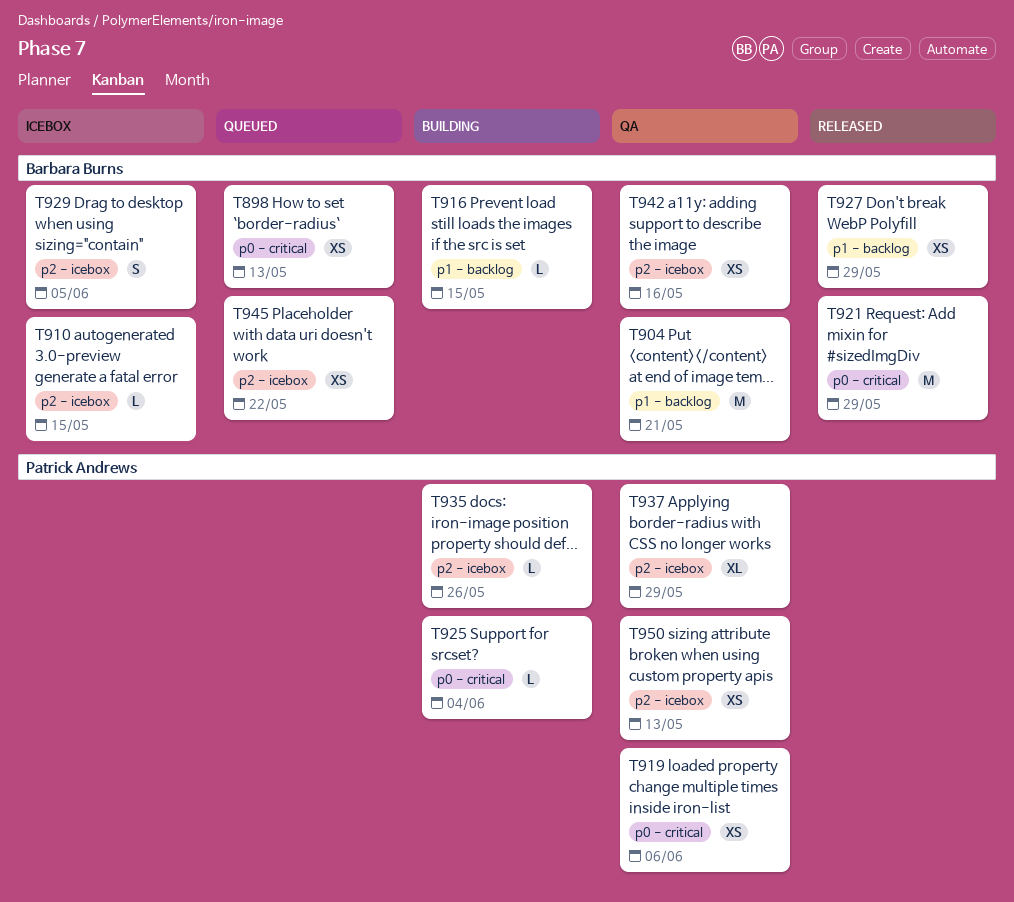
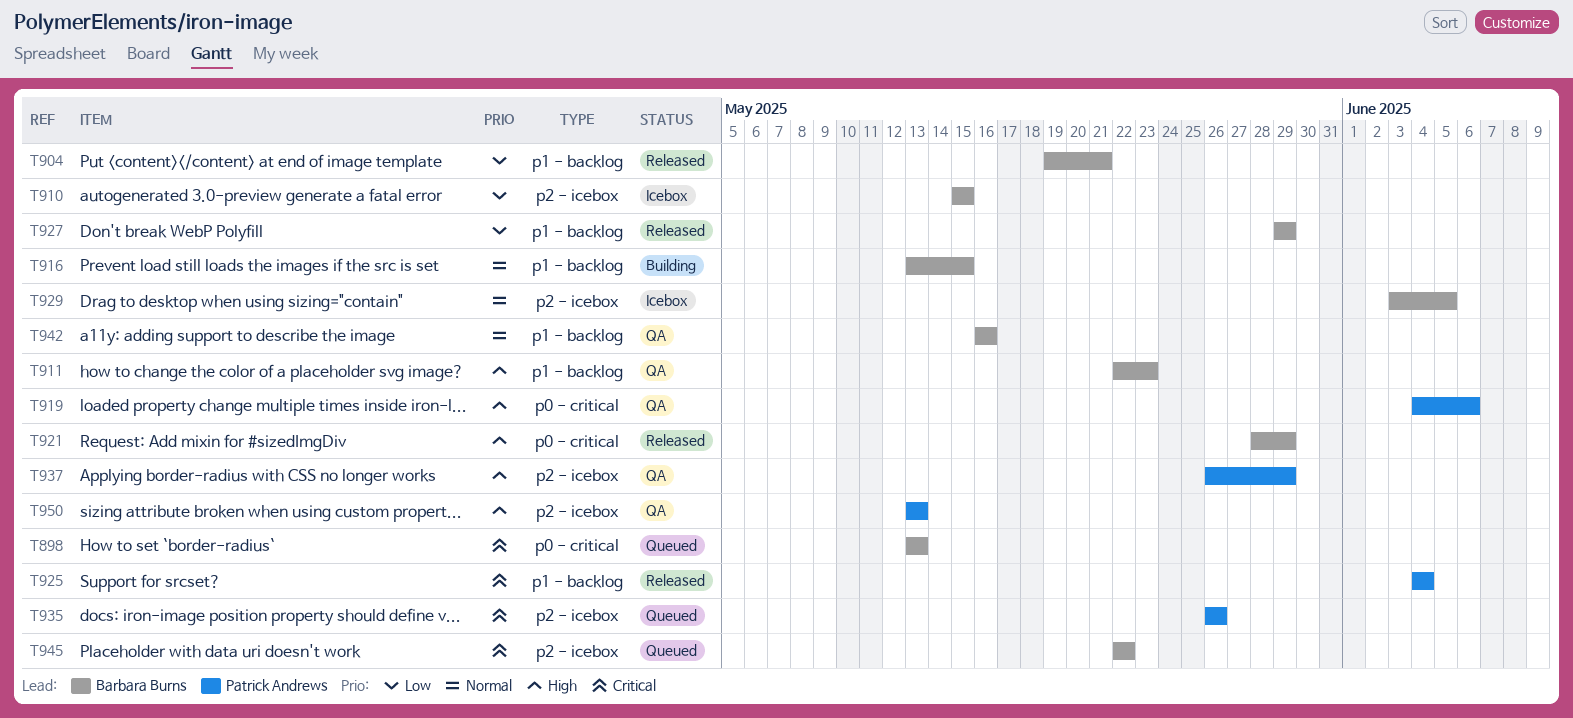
T904, status: QA -> Released
T911: none -> present
T925, status: Building -> Released
T925, label: p0 - critical -> p1 - backlog
T935, status: Building -> Queued
T942, label: p2 - icebox -> p1 - backlog

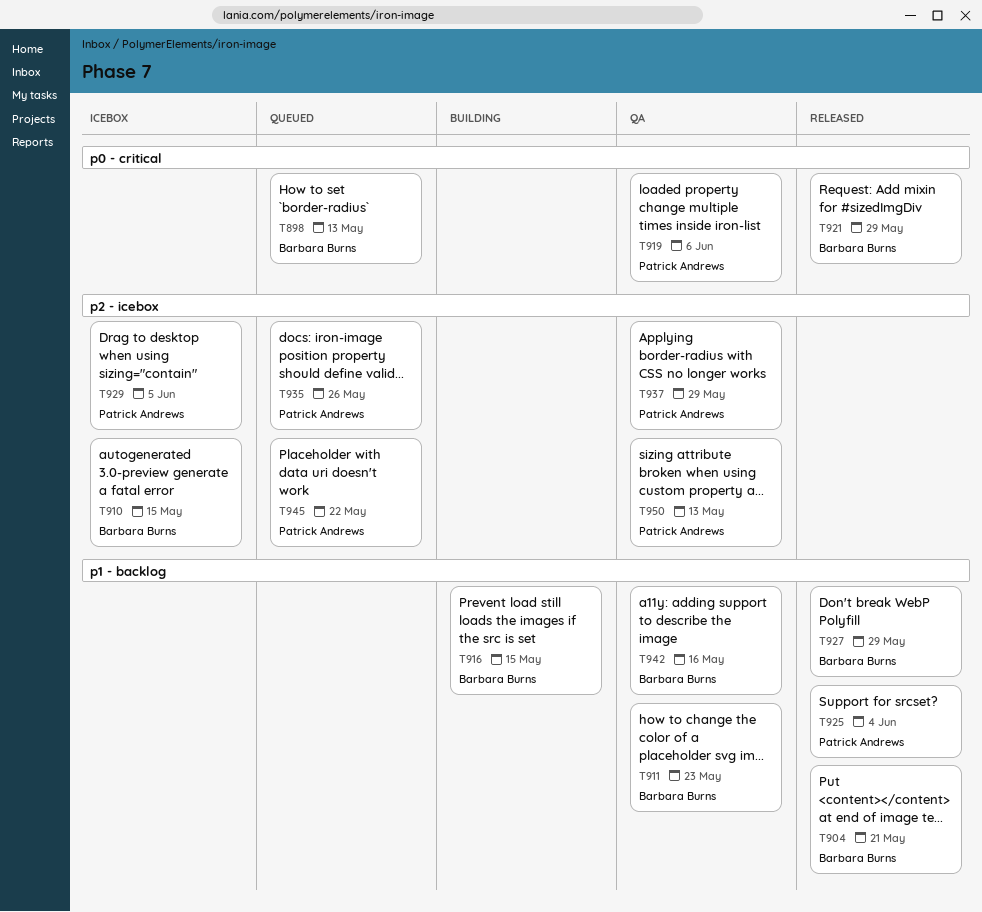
T929, owner: Barbara Burns -> Patrick Andrews
T945, owner: Barbara Burns -> Patrick Andrews

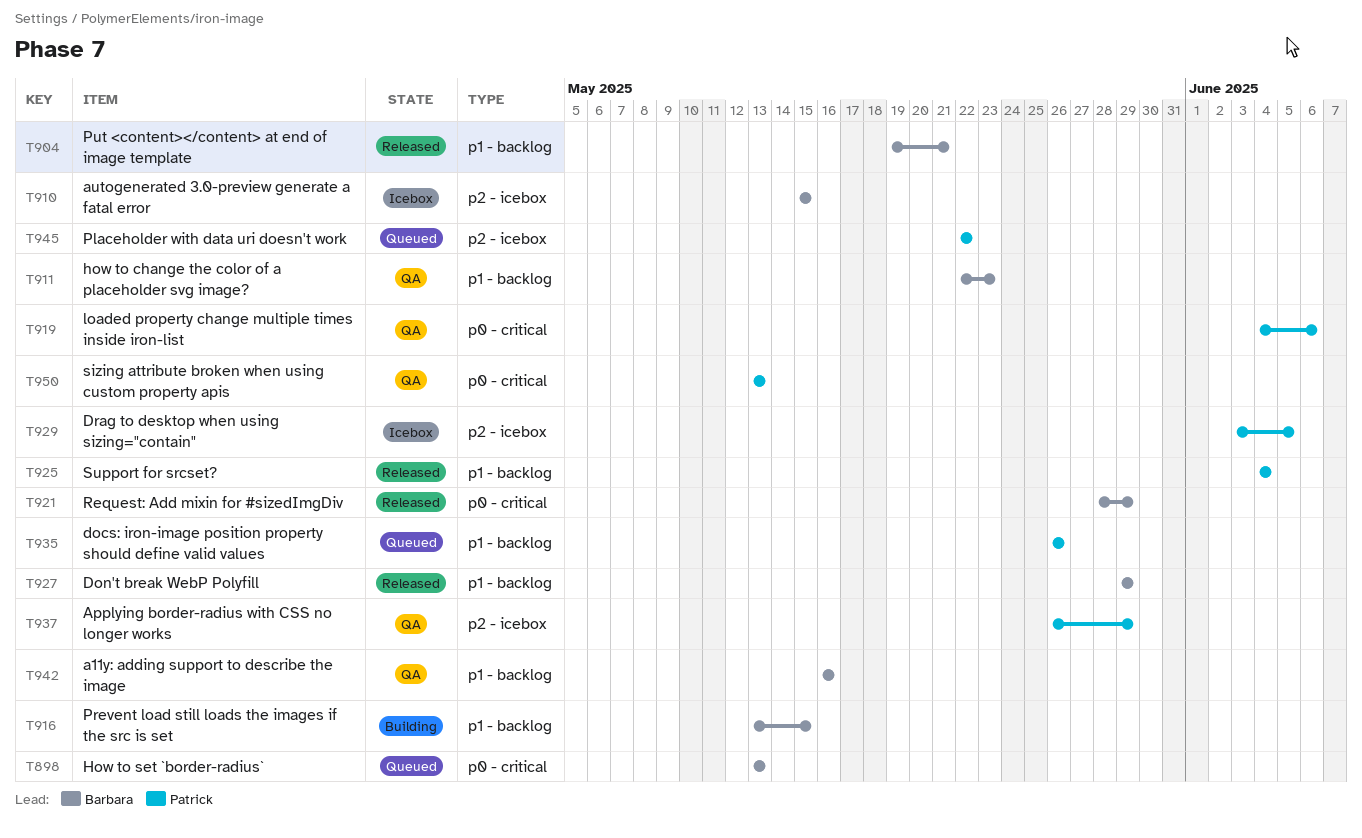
T935, label: p2 - icebox -> p1 - backlog
T950, label: p2 - icebox -> p0 - critical

